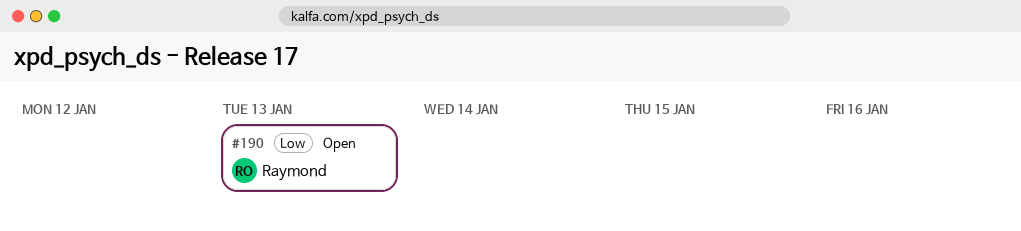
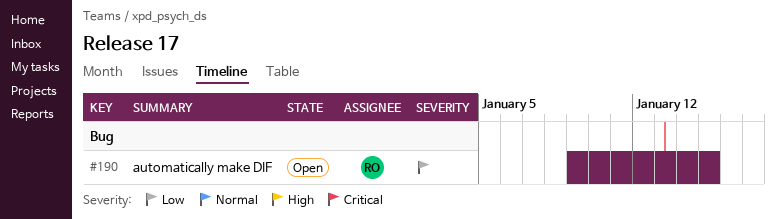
#190, due: Jan 13 -> Jan 15

